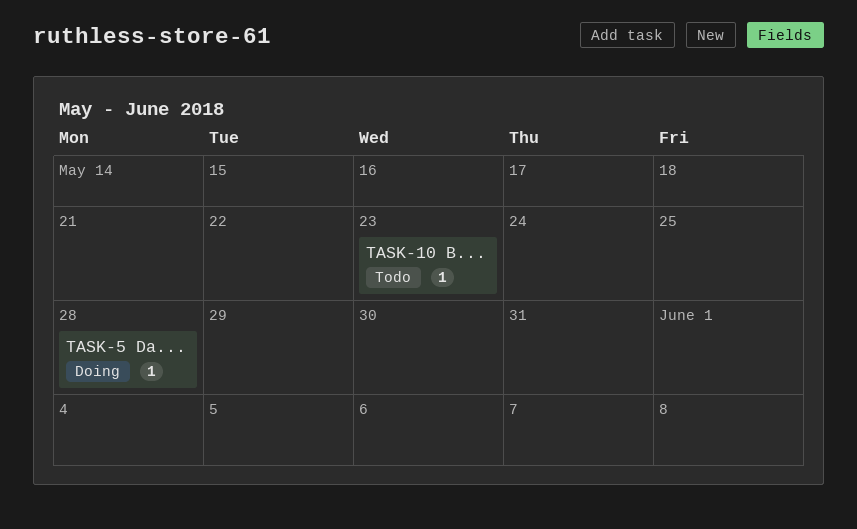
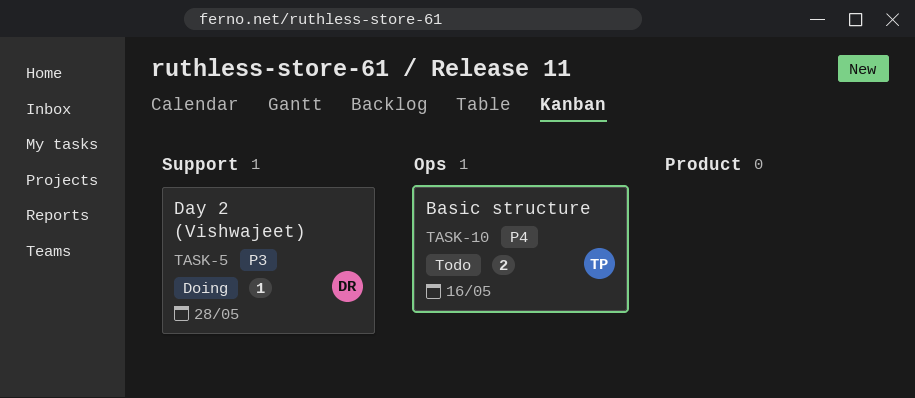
TASK-10, estimate: 1 -> 2
TASK-10, due: May 23 -> May 16

